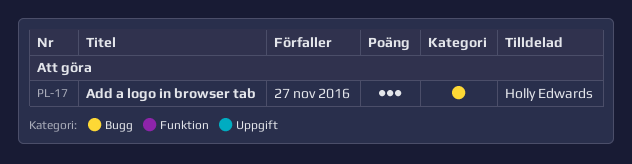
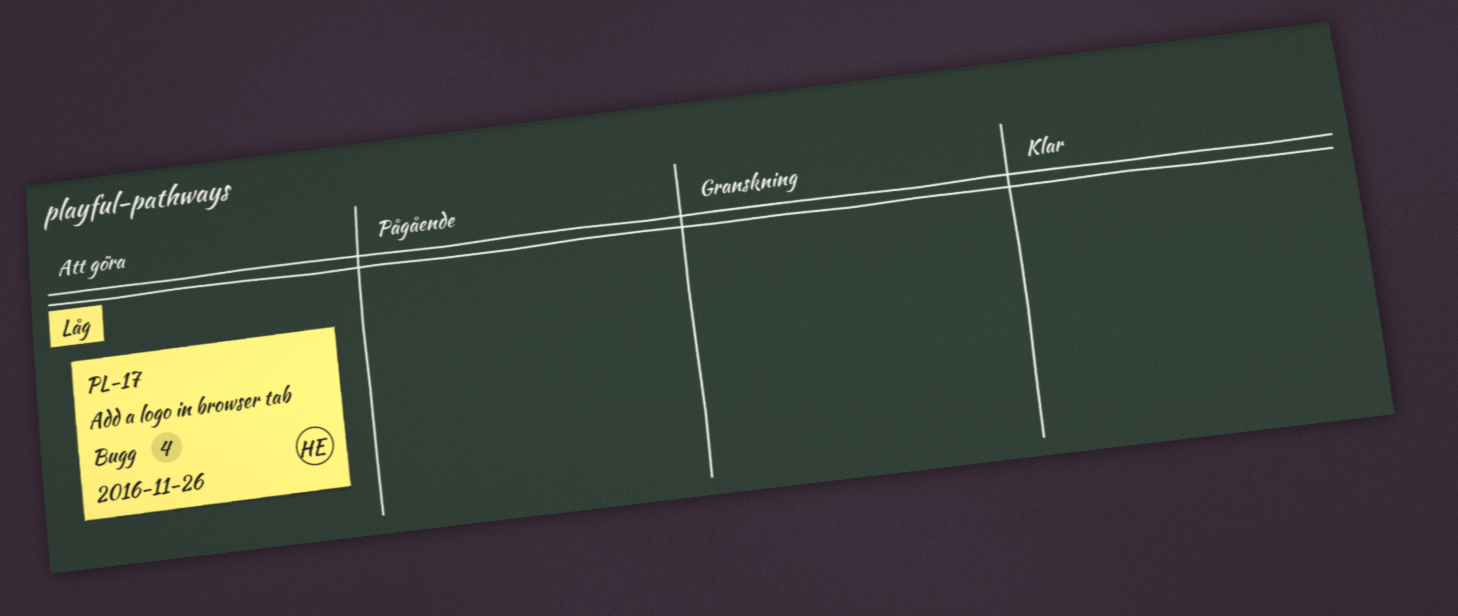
PL-17, estimate: 3 -> 4
PL-17, due: Nov 27 -> Nov 26

